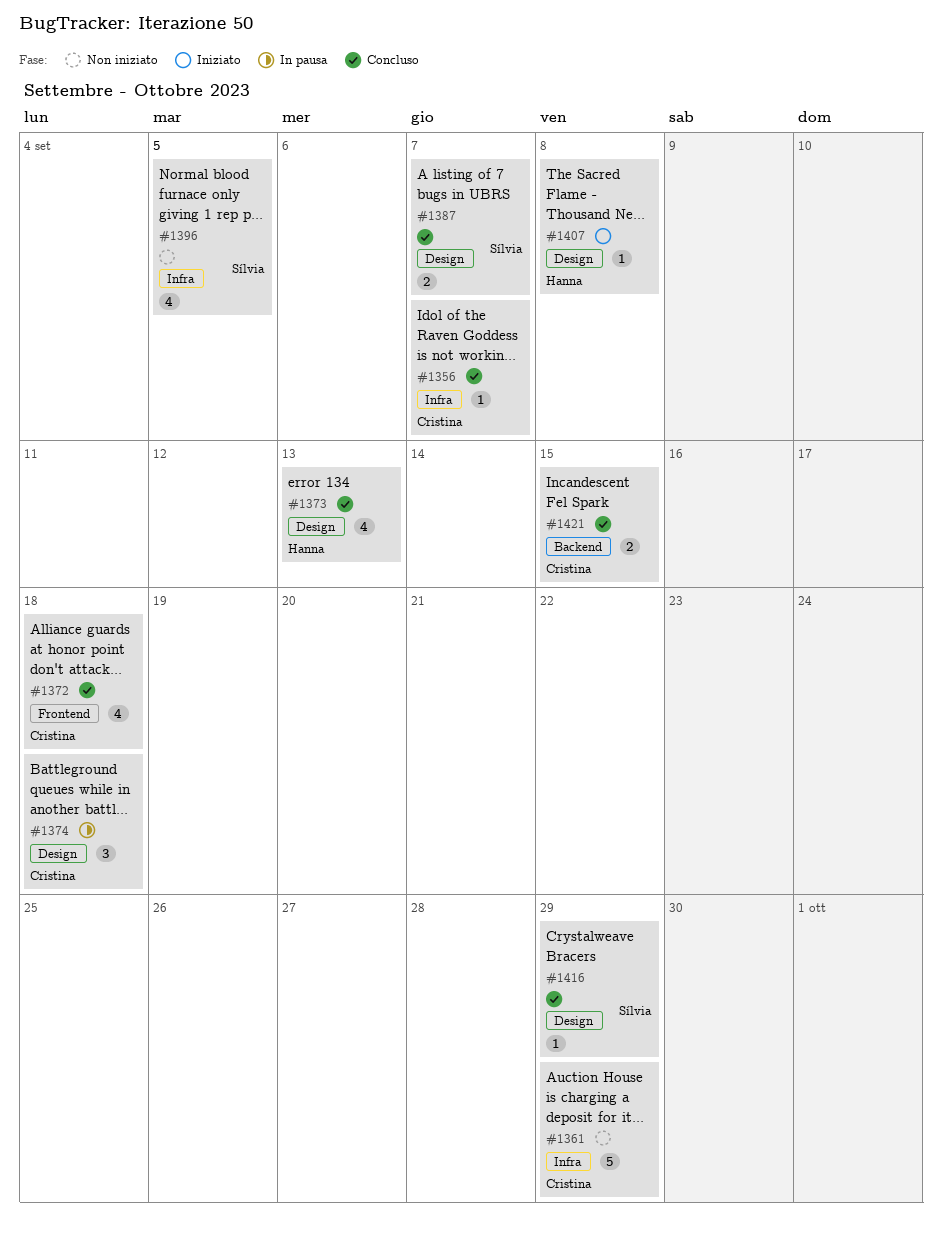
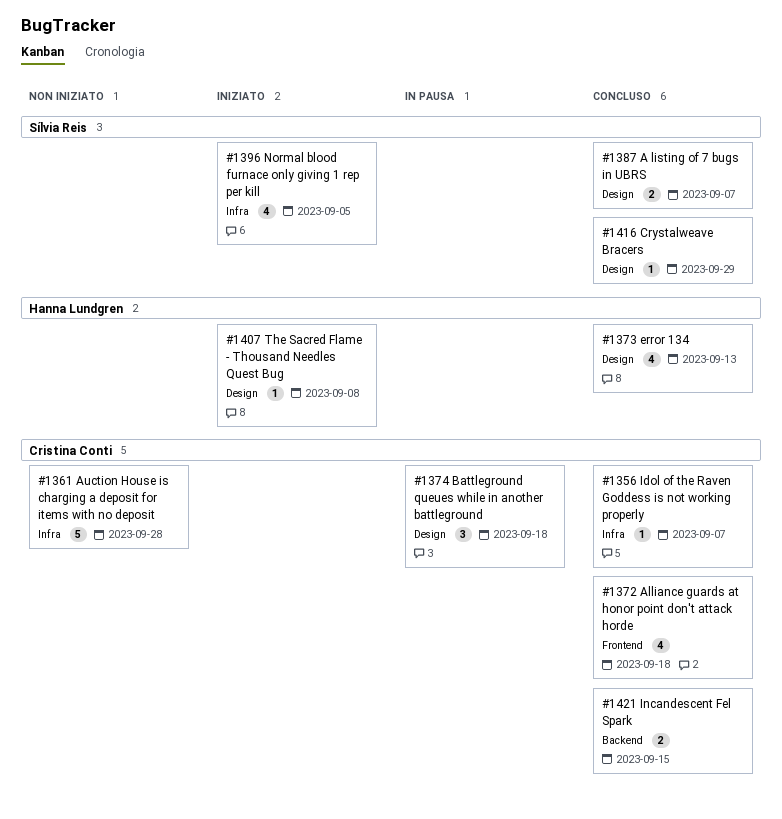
#1361, due: Sep 29 -> Sep 28
#1396, status: Non iniziato -> Iniziato

